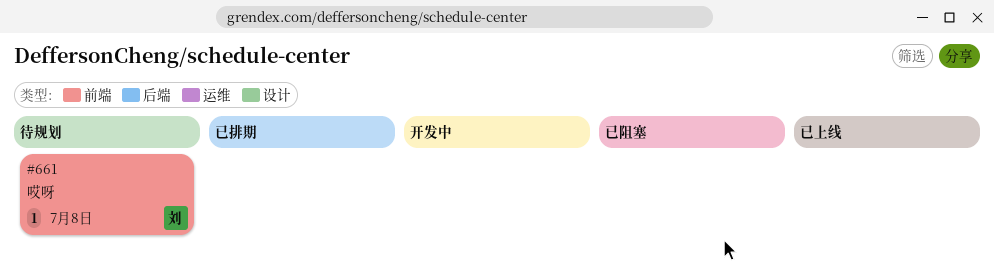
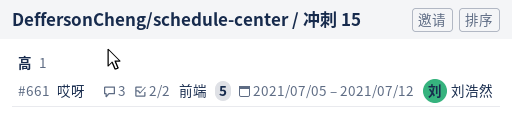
#661, estimate: 1 -> 5
#661, due: Jul 8 -> Jul 12

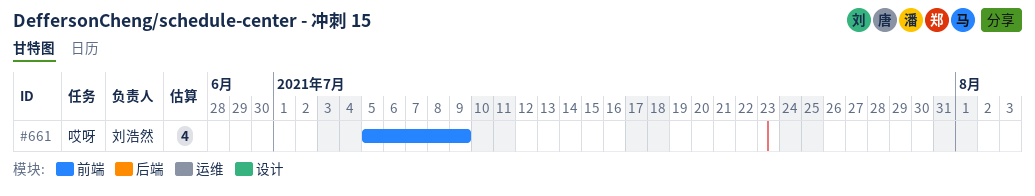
#661, estimate: 5 -> 4
#661, due: Jul 12 -> Jul 9

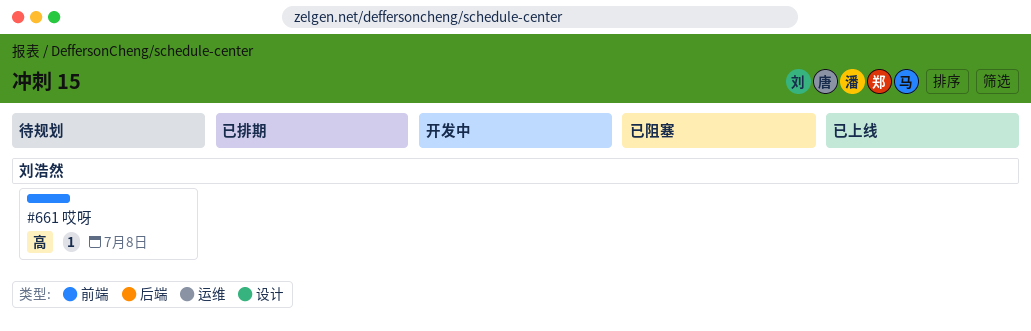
#661, estimate: 4 -> 1
#661, due: Jul 9 -> Jul 8

